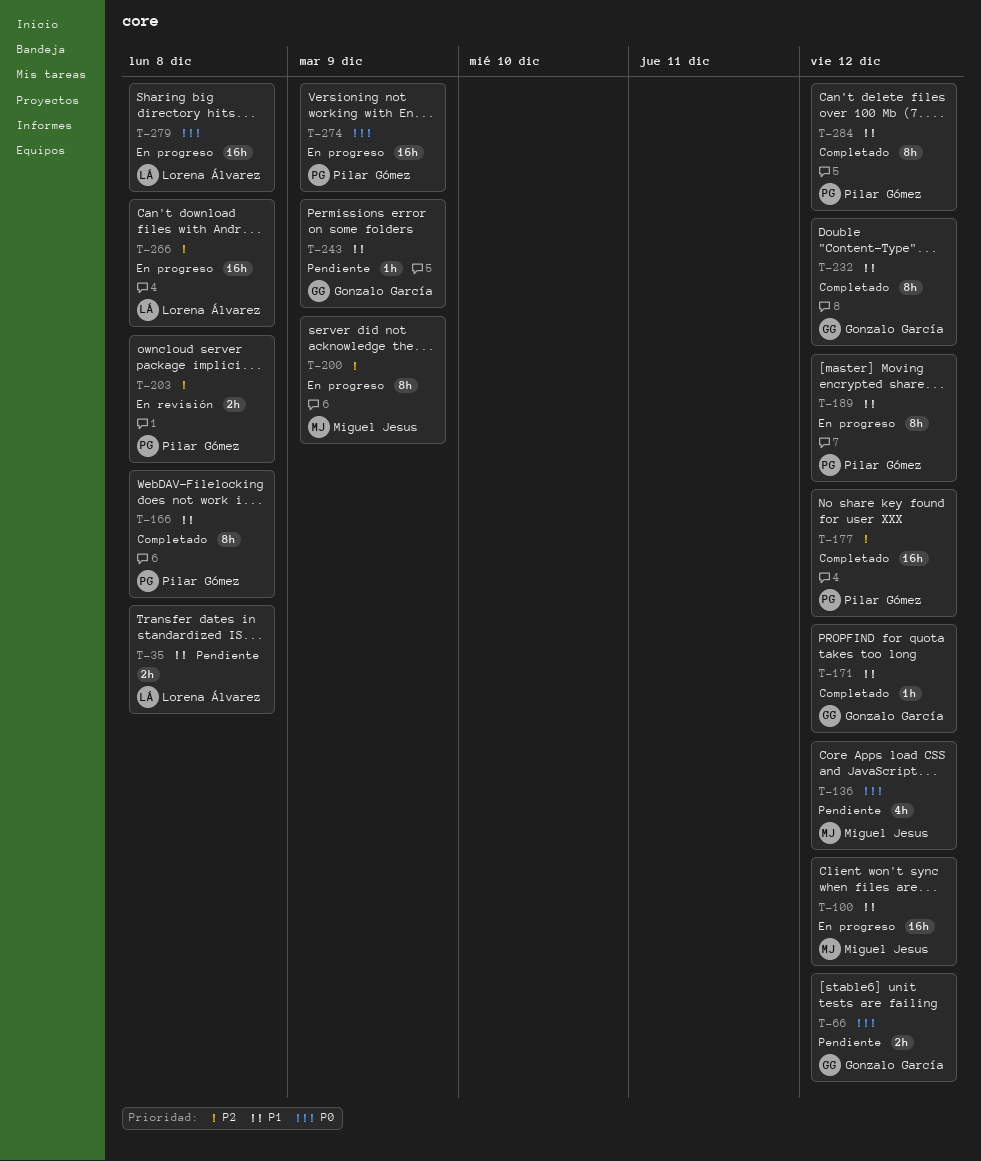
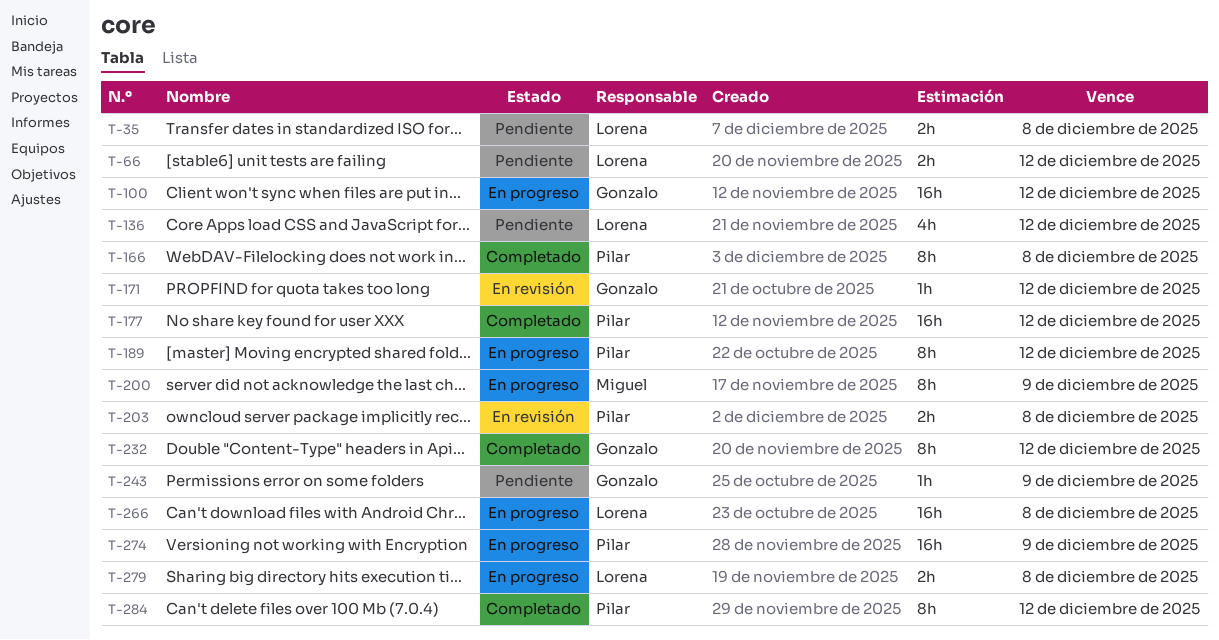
T-66, owner: Gonzalo García -> Lorena Álvarez
T-100, owner: Miguel Jesus -> Gonzalo García
T-136, owner: Miguel Jesus -> Lorena Álvarez
T-171, status: Completado -> En revisión
T-279, estimate: 16h -> 2h

